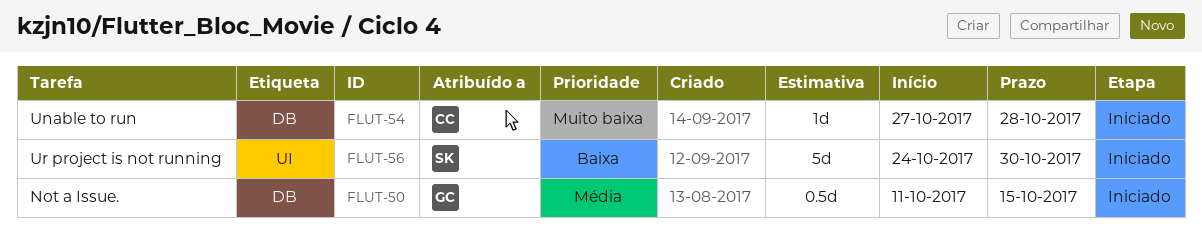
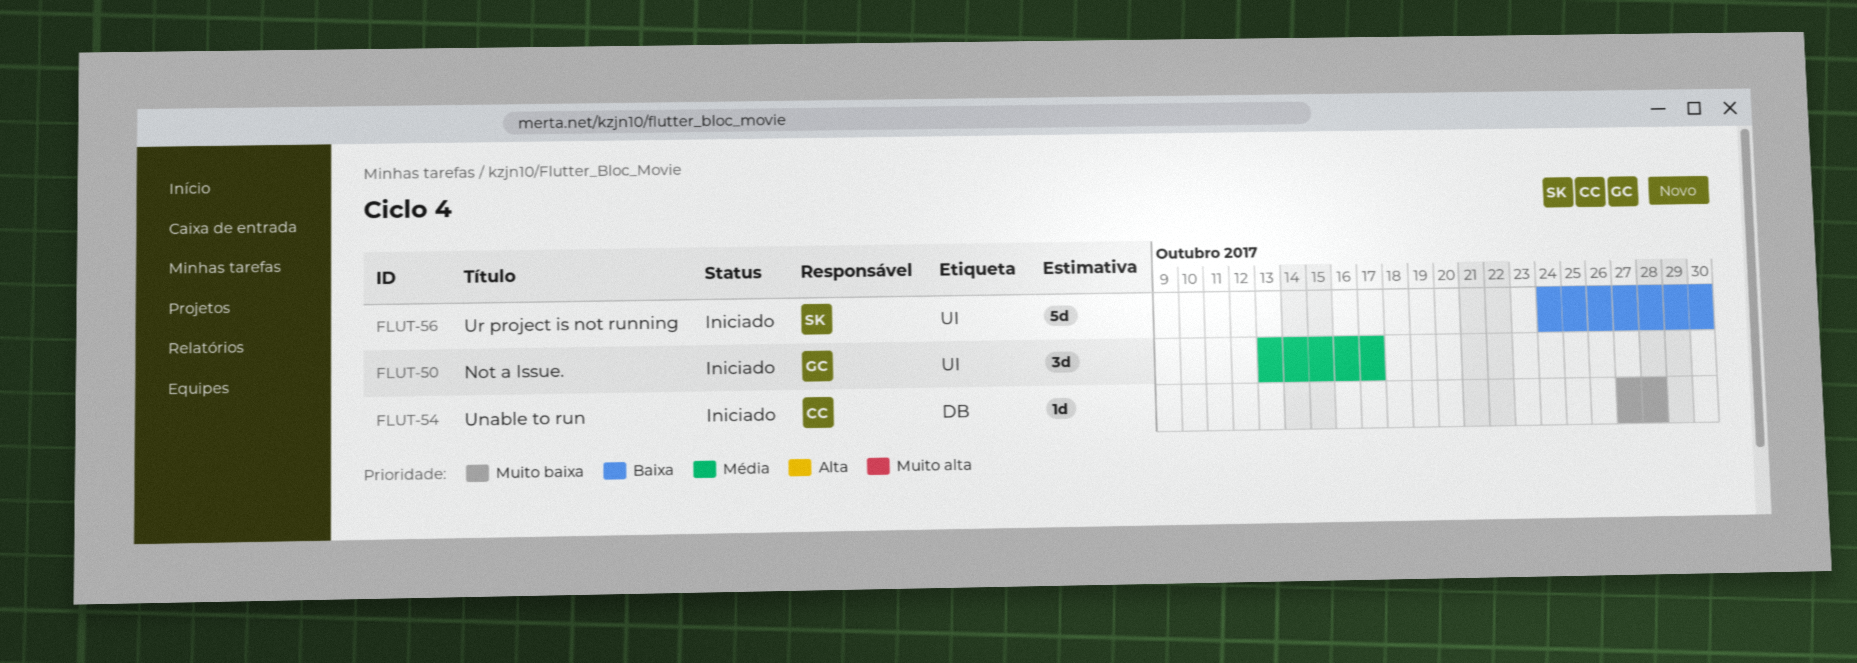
FLUT-50, label: DB -> UI
FLUT-50, estimate: 0.5d -> 3d
FLUT-50, start: Oct 11 -> Oct 13
FLUT-50, due: Oct 15 -> Oct 17

